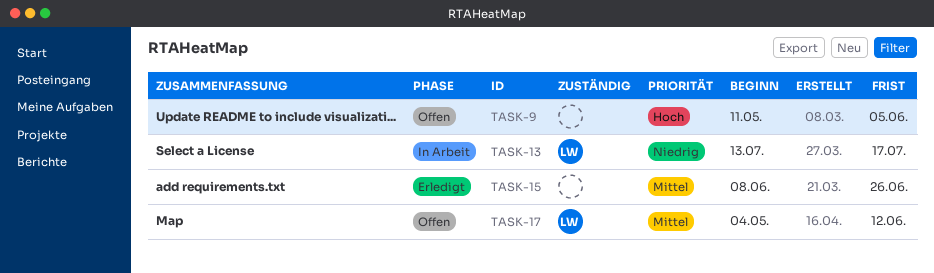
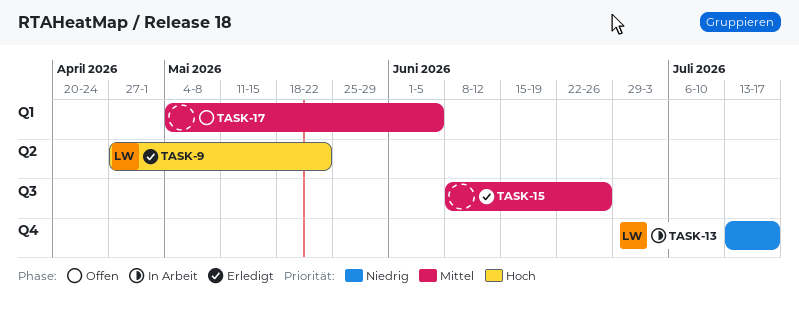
TASK-9, status: Offen -> Erledigt
TASK-9, owner: none -> LW
TASK-9, start: May 11 -> Apr 27
TASK-9, due: Jun 5 -> May 22
TASK-17, owner: LW -> none
TASK-17, due: Jun 12 -> Jun 5

